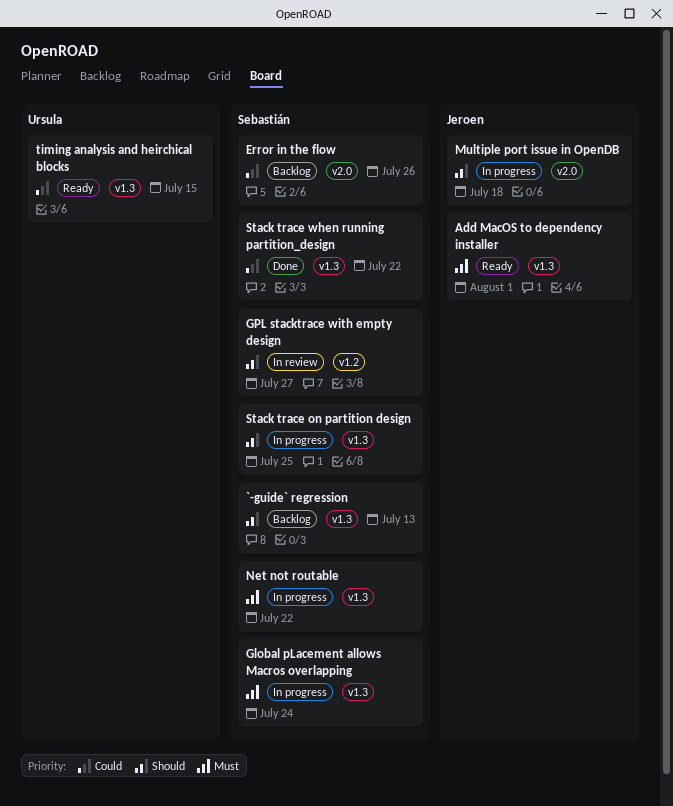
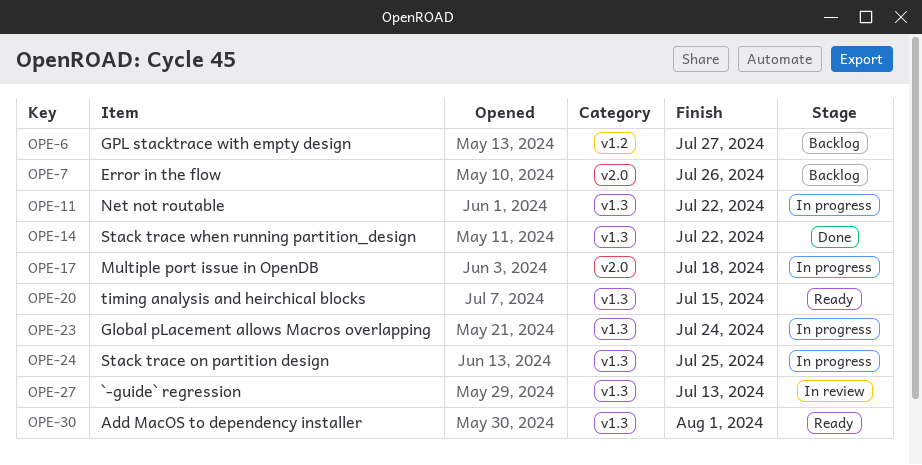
`-guide` regression, status: Backlog -> In review
GPL stacktrace with empty design, status: In review -> Backlog

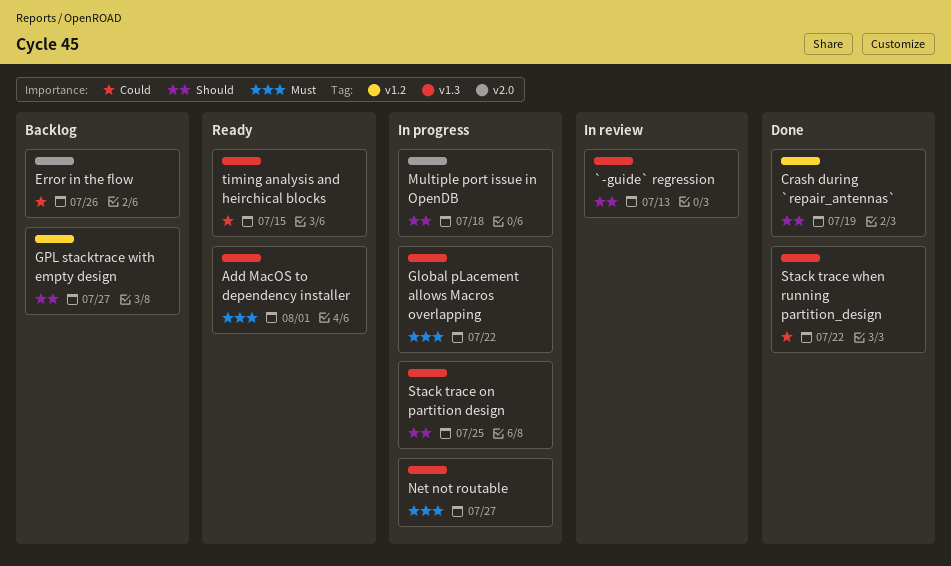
Crash during `repair_antennas`: none -> present
Global pLacement allows Macros overlapping, due: Jul 24 -> Jul 22
Net not routable, due: Jul 22 -> Jul 27

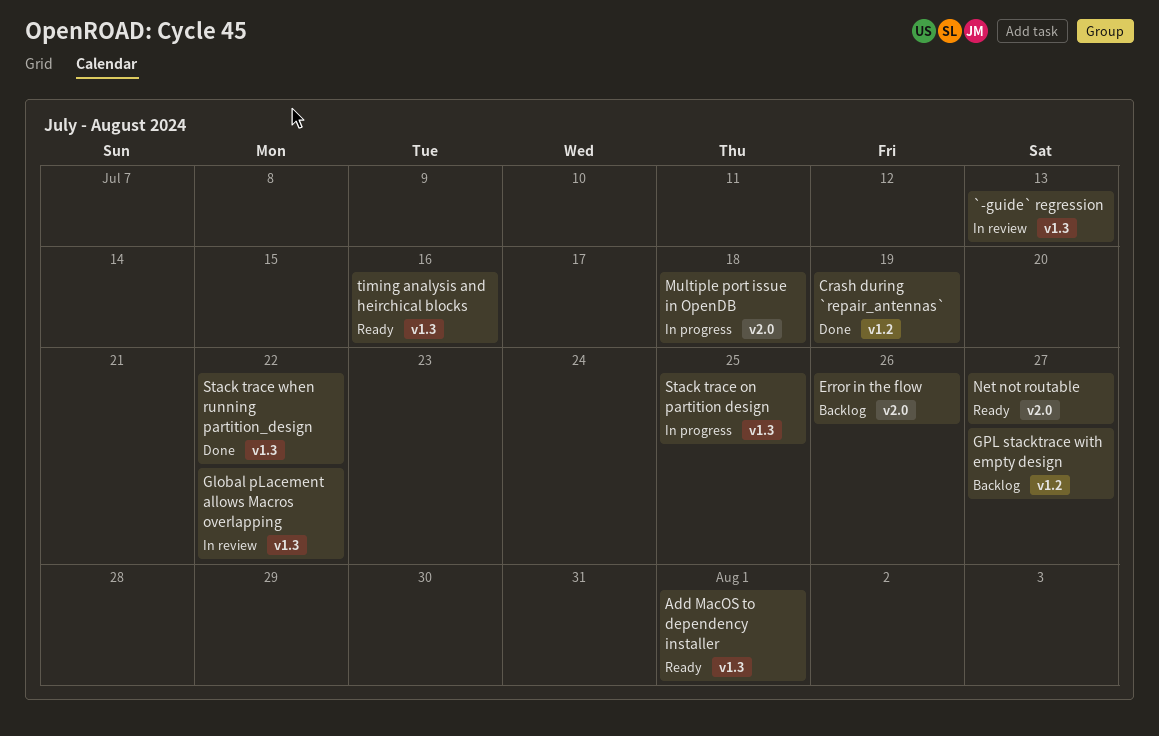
Global pLacement allows Macros overlapping, status: In progress -> In review
Net not routable, status: In progress -> Ready
Net not routable, label: v1.3 -> v2.0
timing analysis and heirchical blocks, due: Jul 15 -> Jul 16

